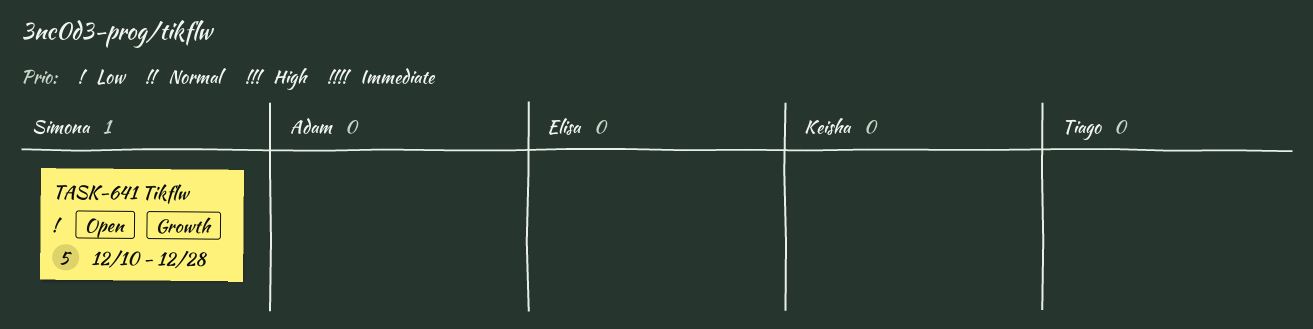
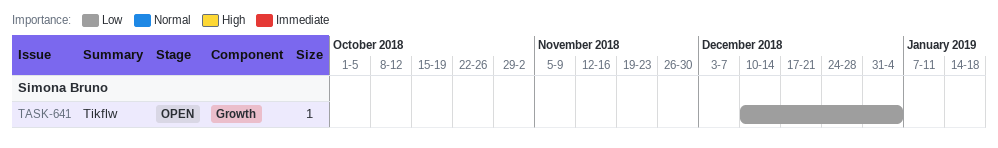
TASK-641, estimate: 5 -> 1
TASK-641, due: Dec 28 -> Jan 4

